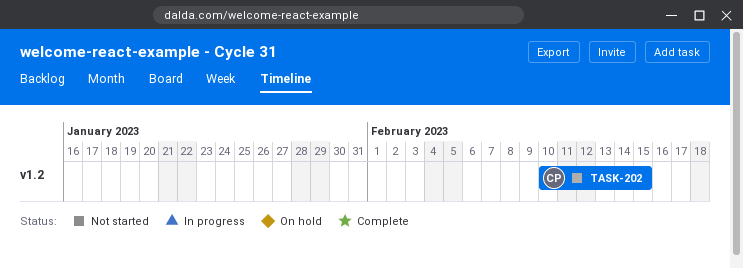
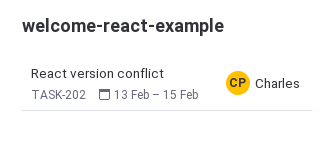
TASK-202, start: Feb 10 -> Feb 13

